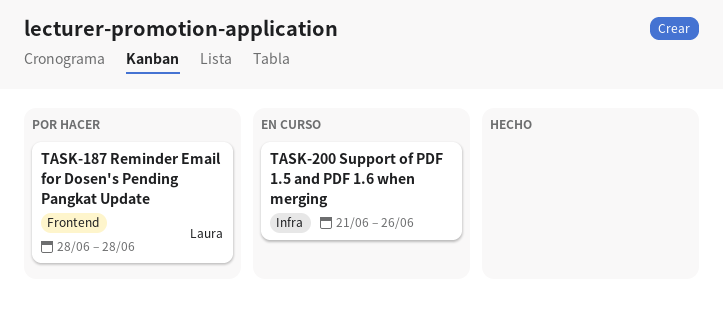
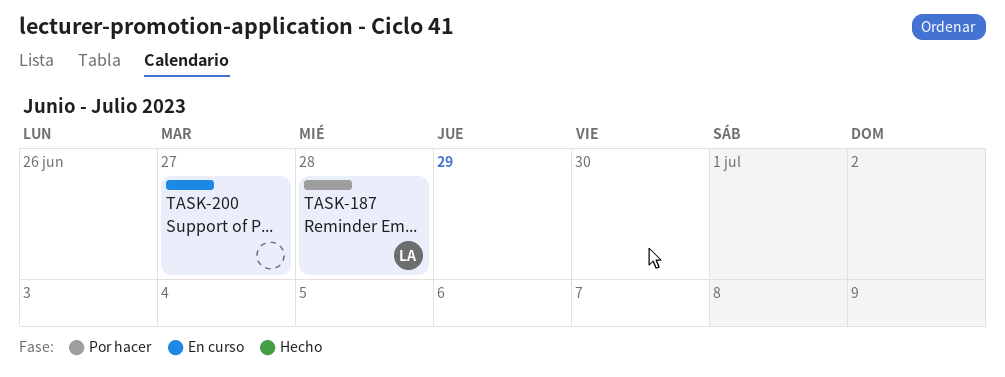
TASK-200, due: Jun 26 -> Jun 27

